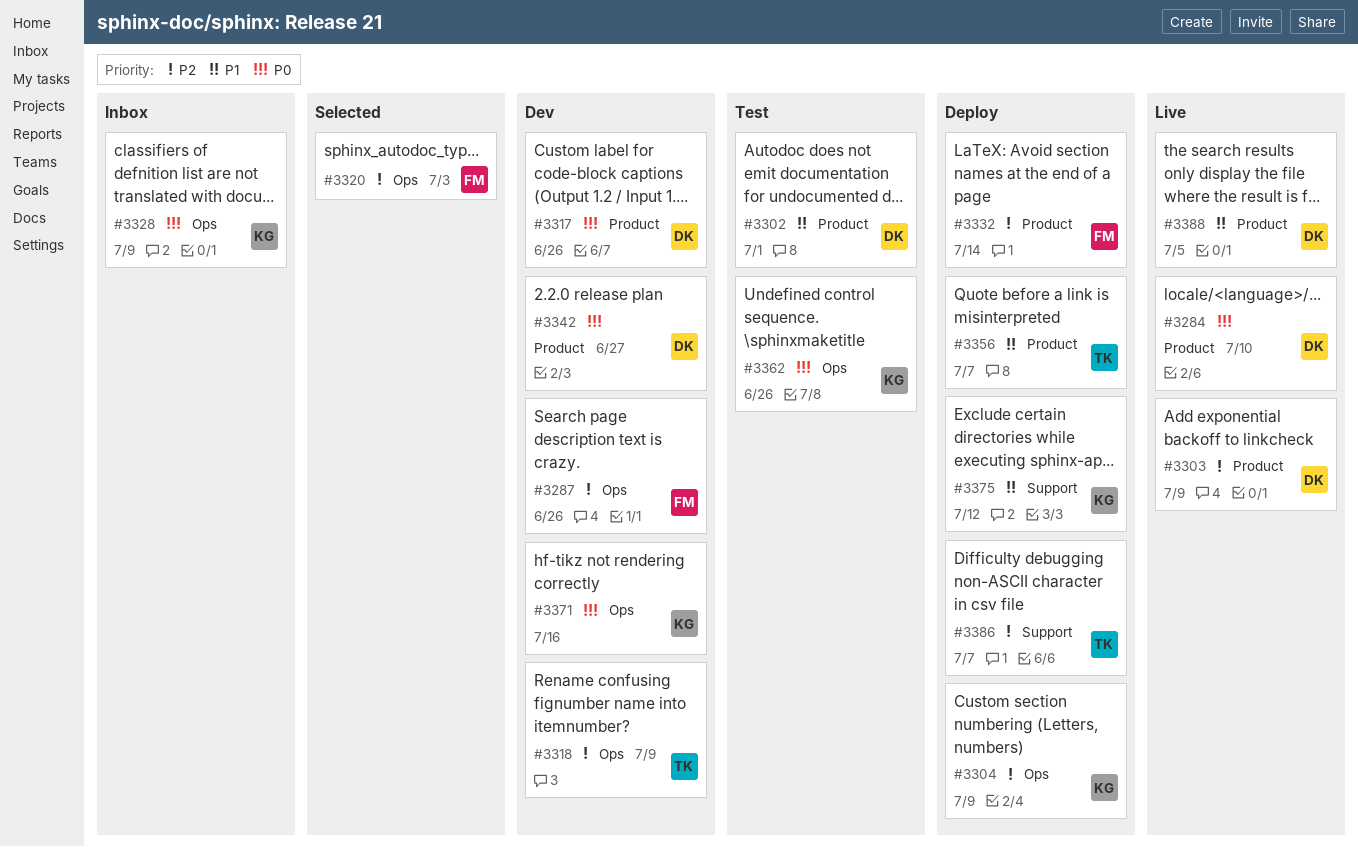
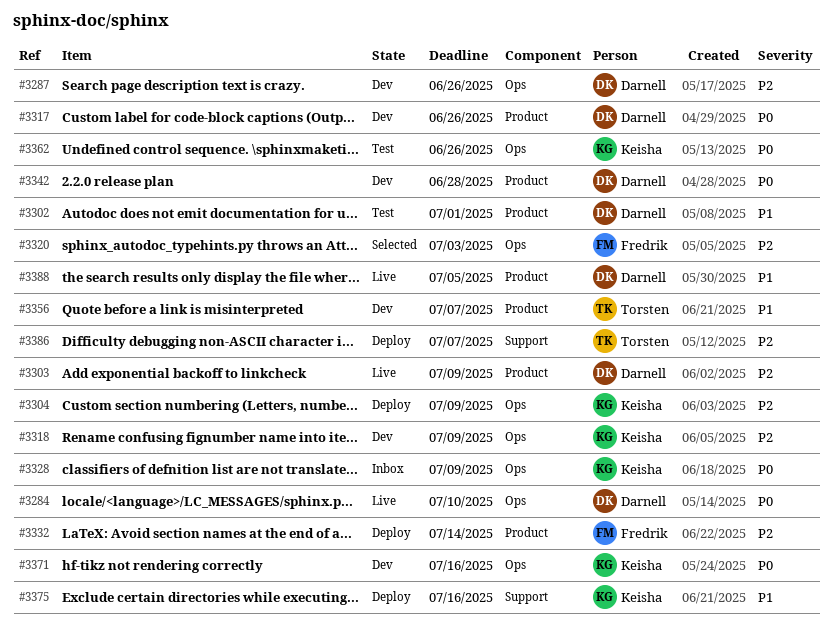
#3284, label: Product -> Ops
#3287, owner: Fredrik -> Darnell
#3318, owner: Torsten -> Keisha
#3342, due: Jun 27 -> Jun 28
#3356, status: Deploy -> Dev
#3375, due: Jul 12 -> Jul 16

